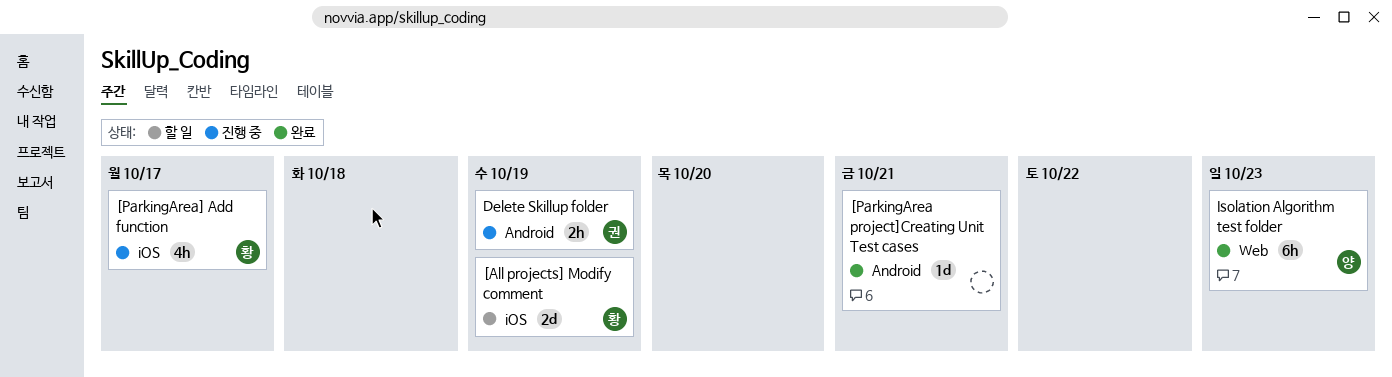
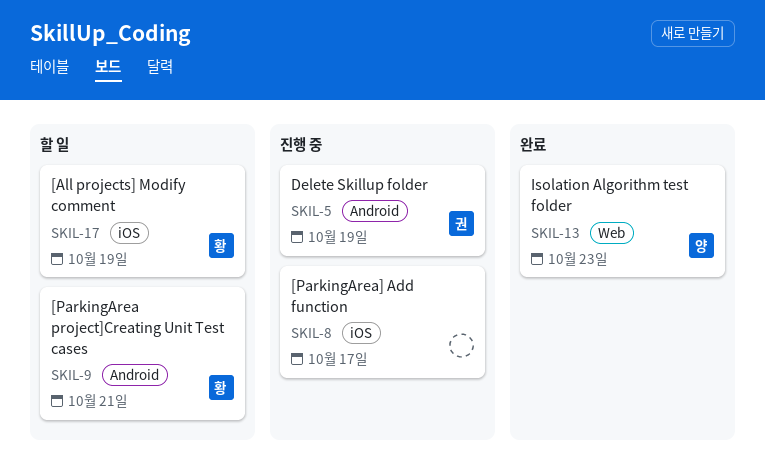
[ParkingArea project]Creating Unit Test cases, status: 완료 -> 할 일
[ParkingArea project]Creating Unit Test cases, owner: none -> 황
[ParkingArea] Add function, owner: 황 -> none

